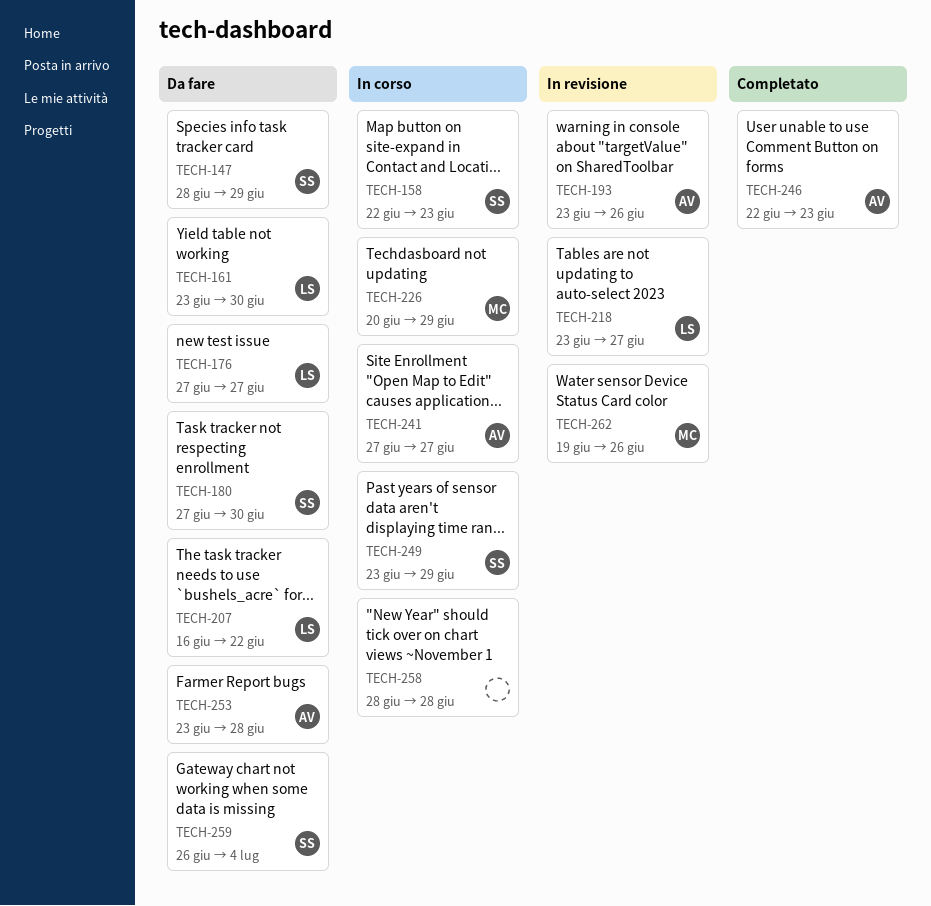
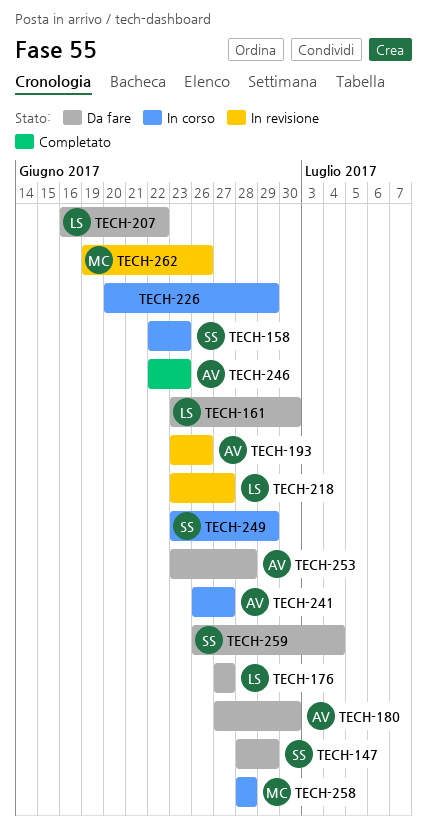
TECH-180, owner: SS -> AV
TECH-226, owner: MC -> none
TECH-241, start: Jun 27 -> Jun 26
TECH-258, owner: none -> MC

